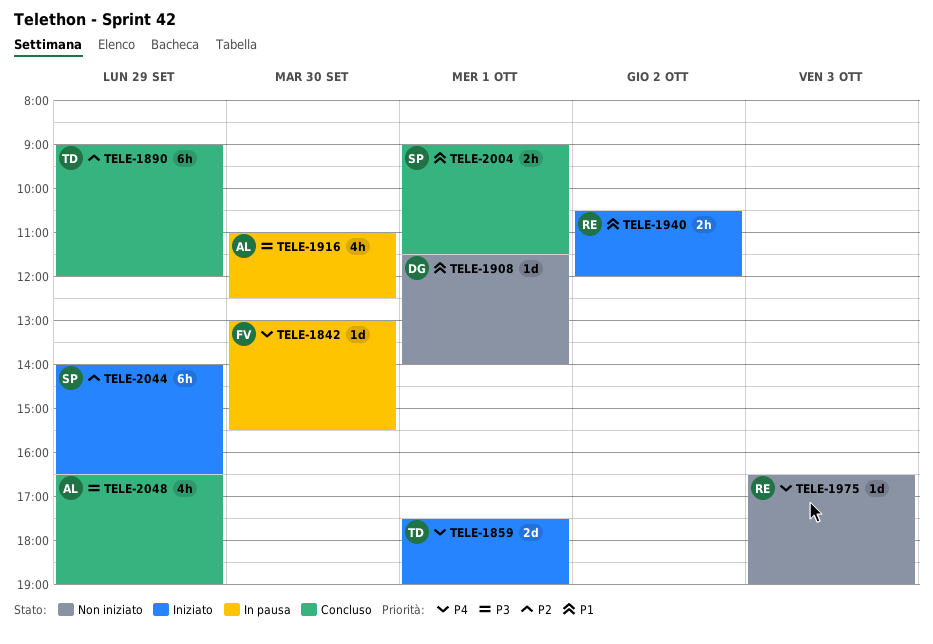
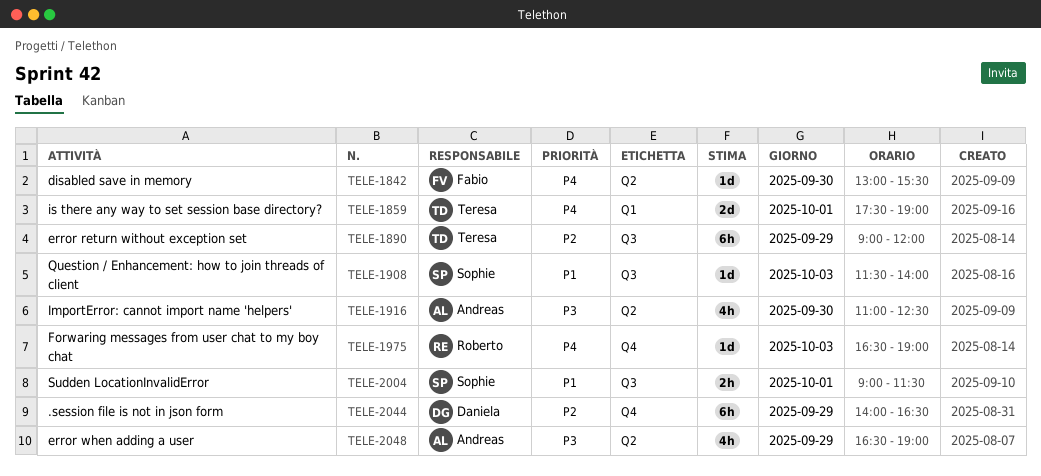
TELE-1908, owner: Daniela -> Sophie
TELE-1908, day: Oct 1 -> Oct 3
TELE-1940: present -> none
TELE-2044, owner: Sophie -> Daniela

